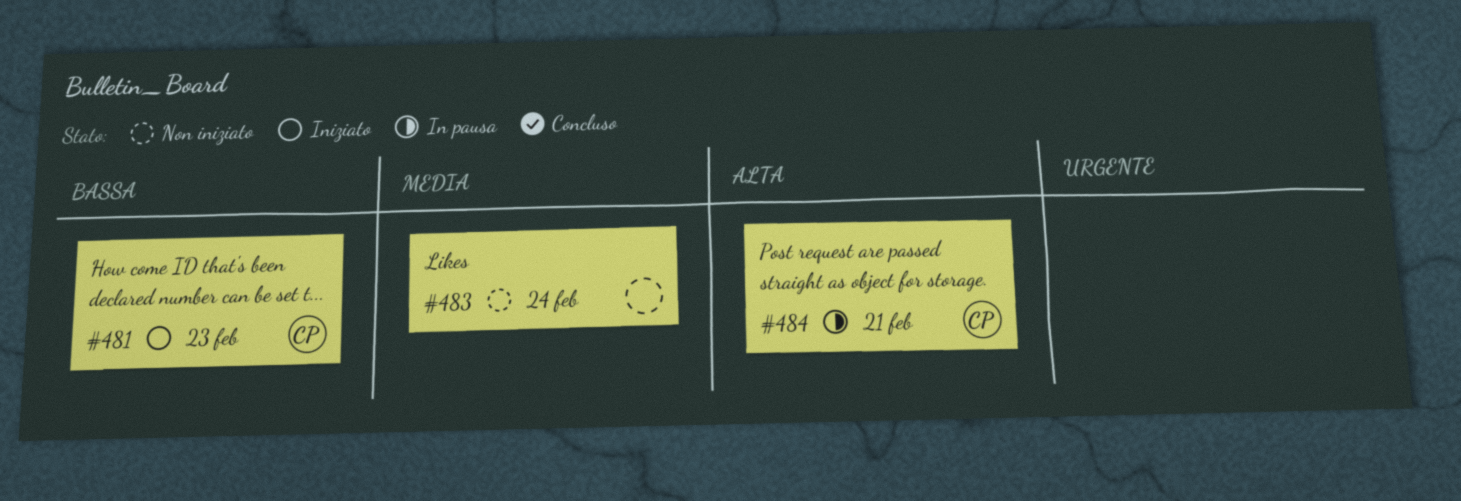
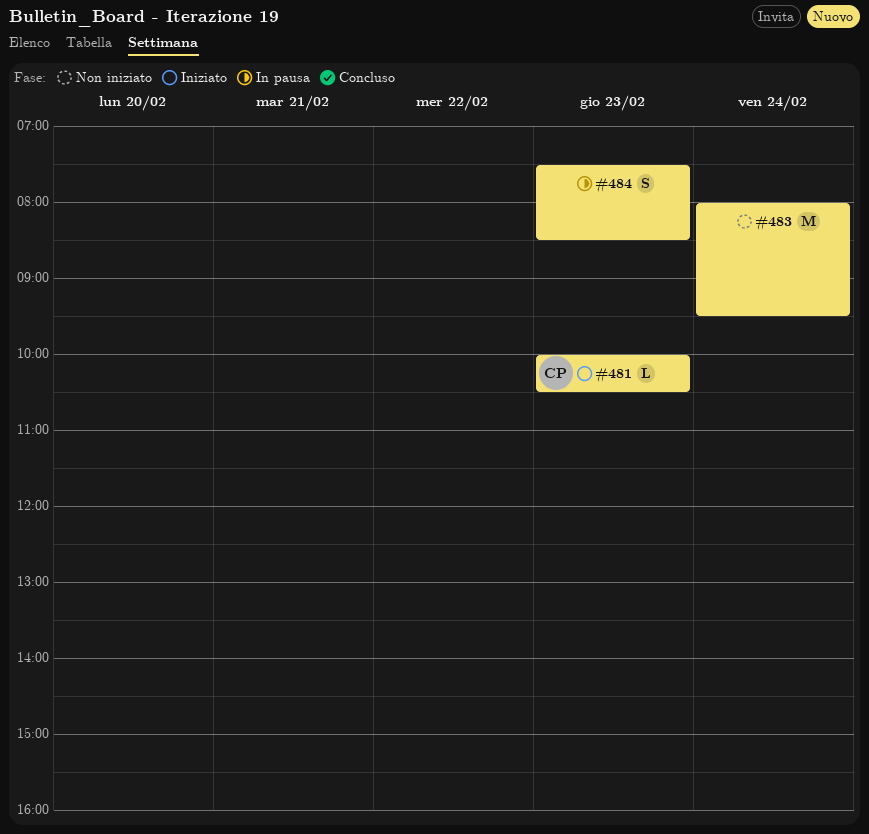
#484, owner: CP -> none
#484, day: Feb 21 -> Feb 23

